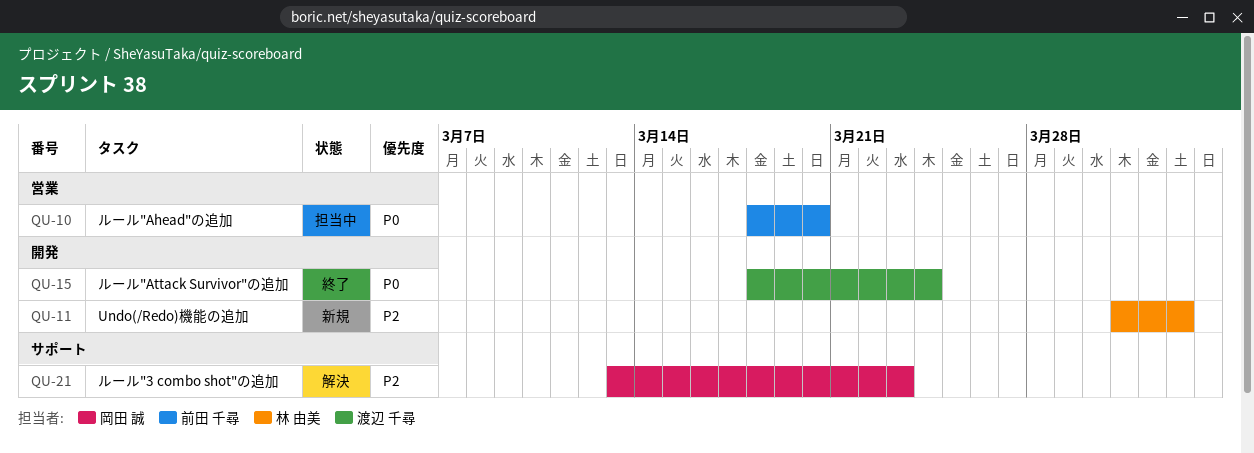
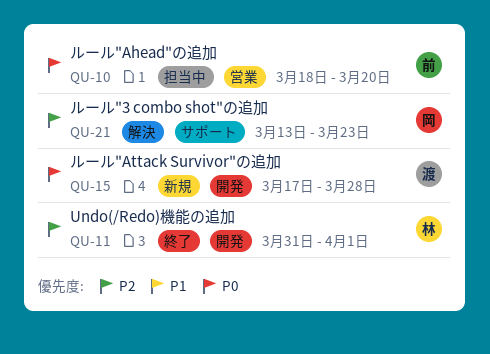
QU-11, status: 新規 -> 終了
QU-11, due: Apr 2 -> Apr 1
QU-15, status: 終了 -> 新規
QU-15, start: Mar 18 -> Mar 17
QU-15, due: Mar 24 -> Mar 28

